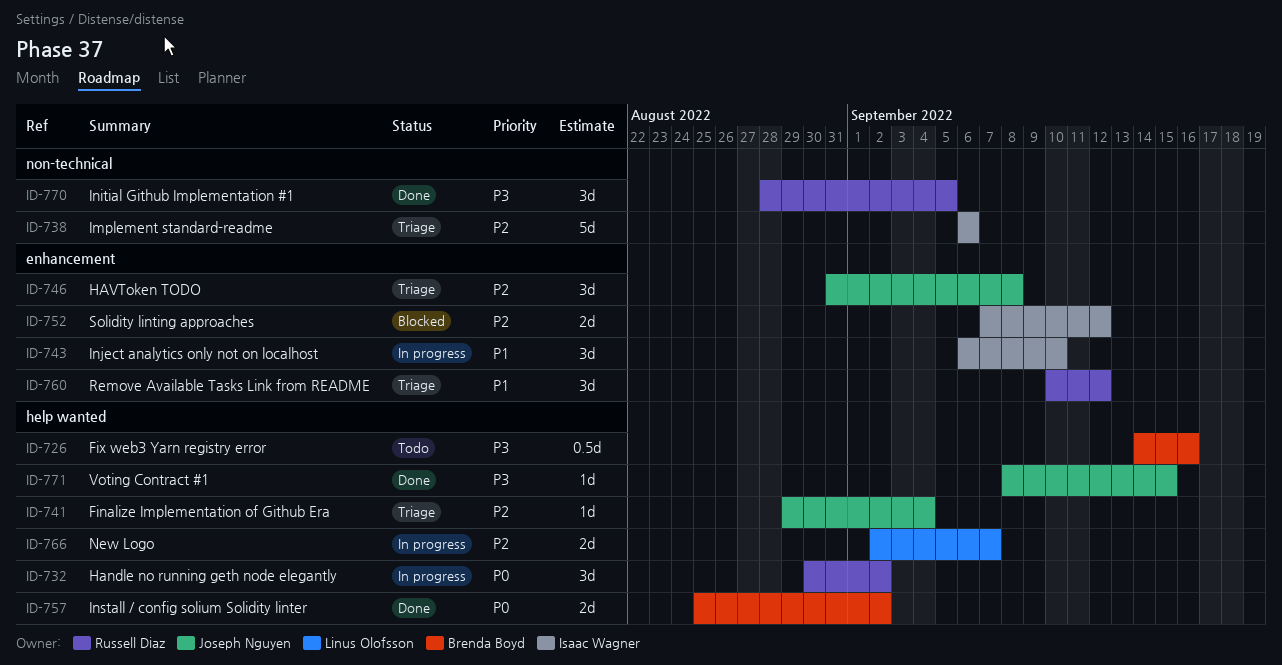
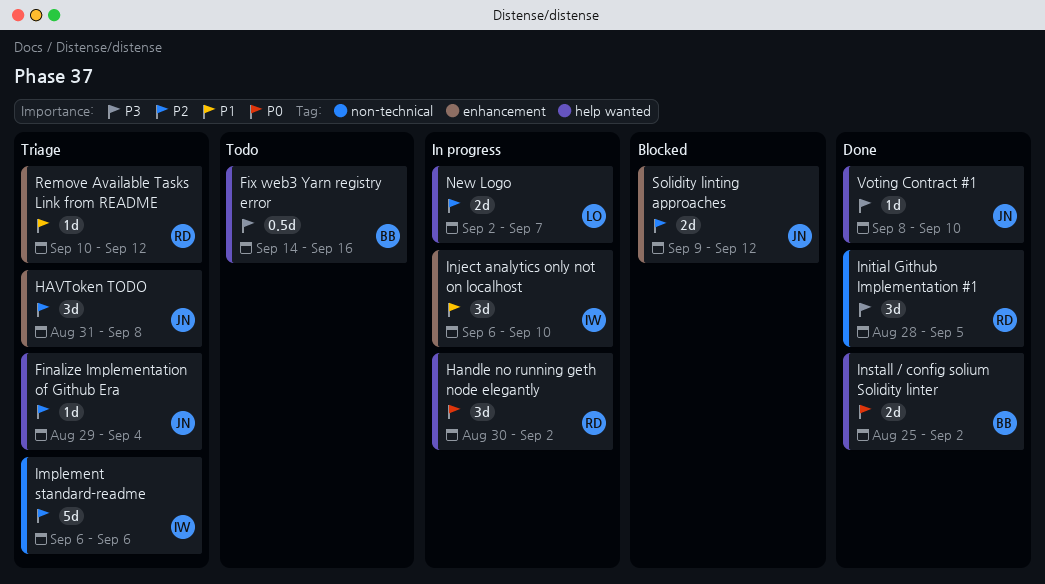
Remove Available Tasks Link from README, estimate: 3d -> 1d
Solidity linting approaches, owner: Isaac Wagner -> Joseph Nguyen
Solidity linting approaches, start: Sep 7 -> Sep 9
Voting Contract #1, due: Sep 15 -> Sep 10

